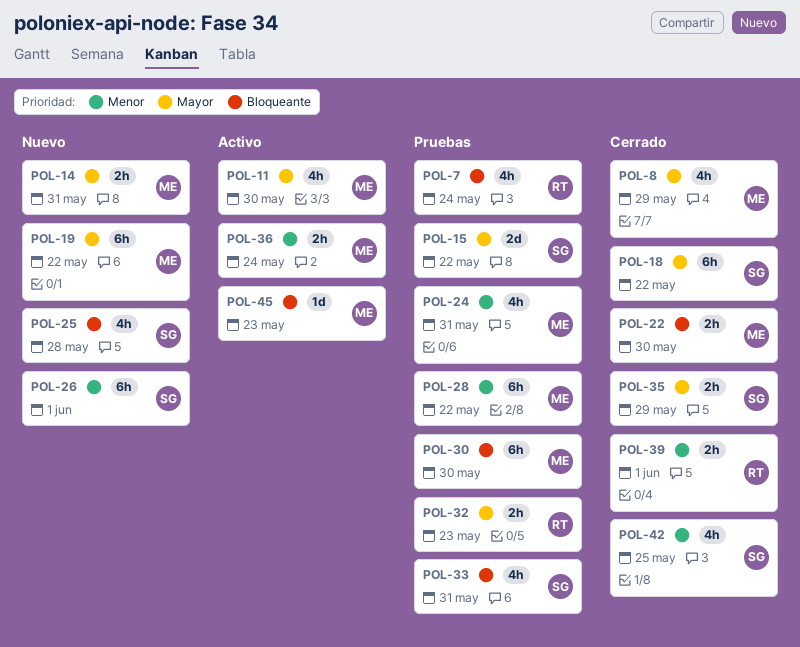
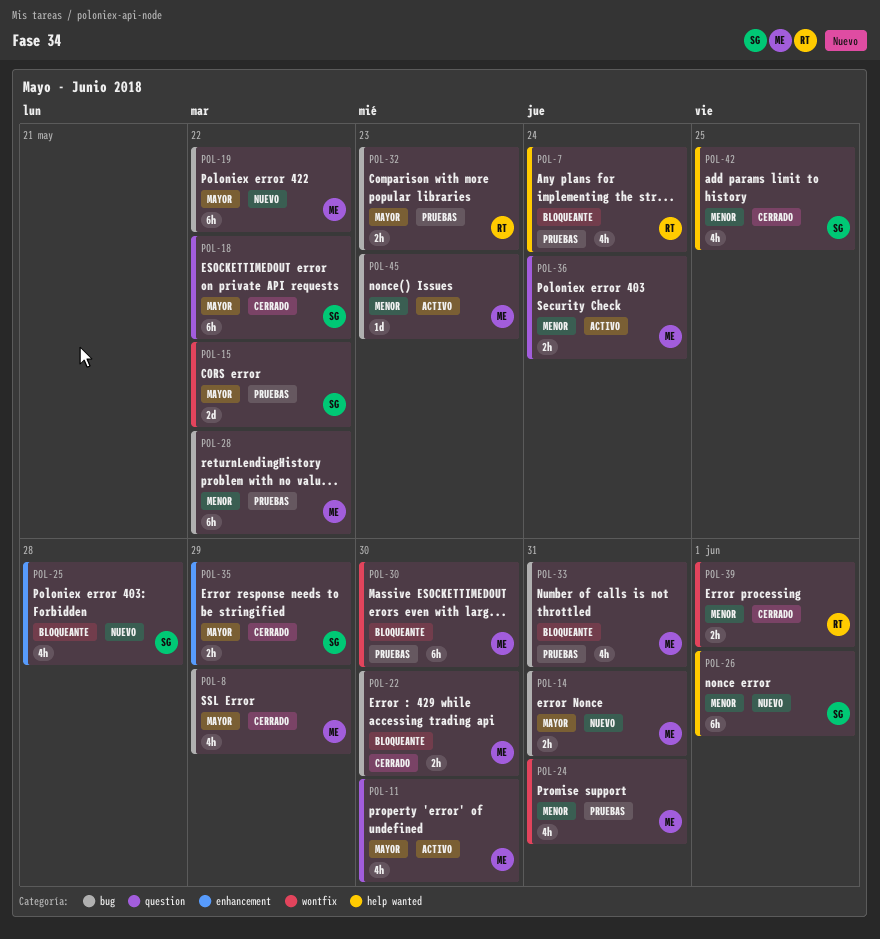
POL-33, owner: SG -> ME
POL-45, priority: Bloqueante -> Menor

